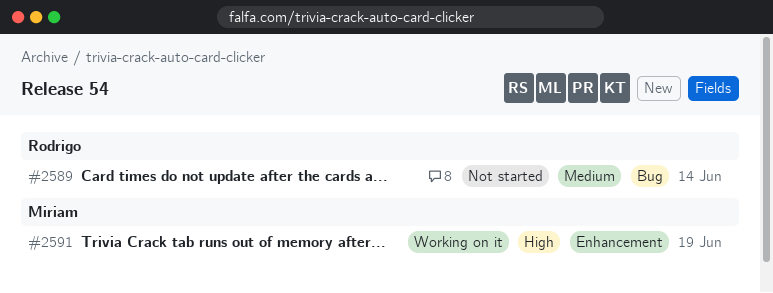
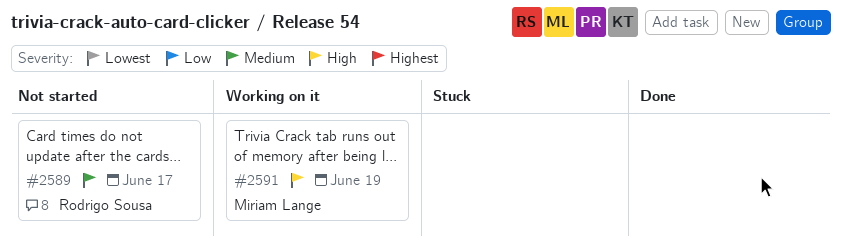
#2589, due: Jun 14 -> Jun 17

